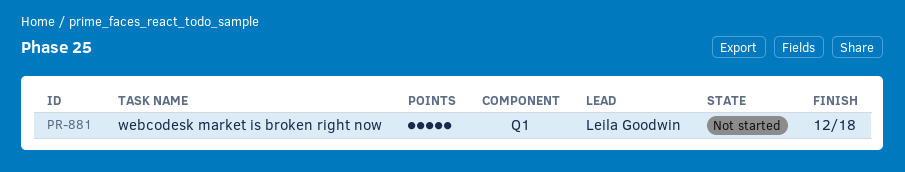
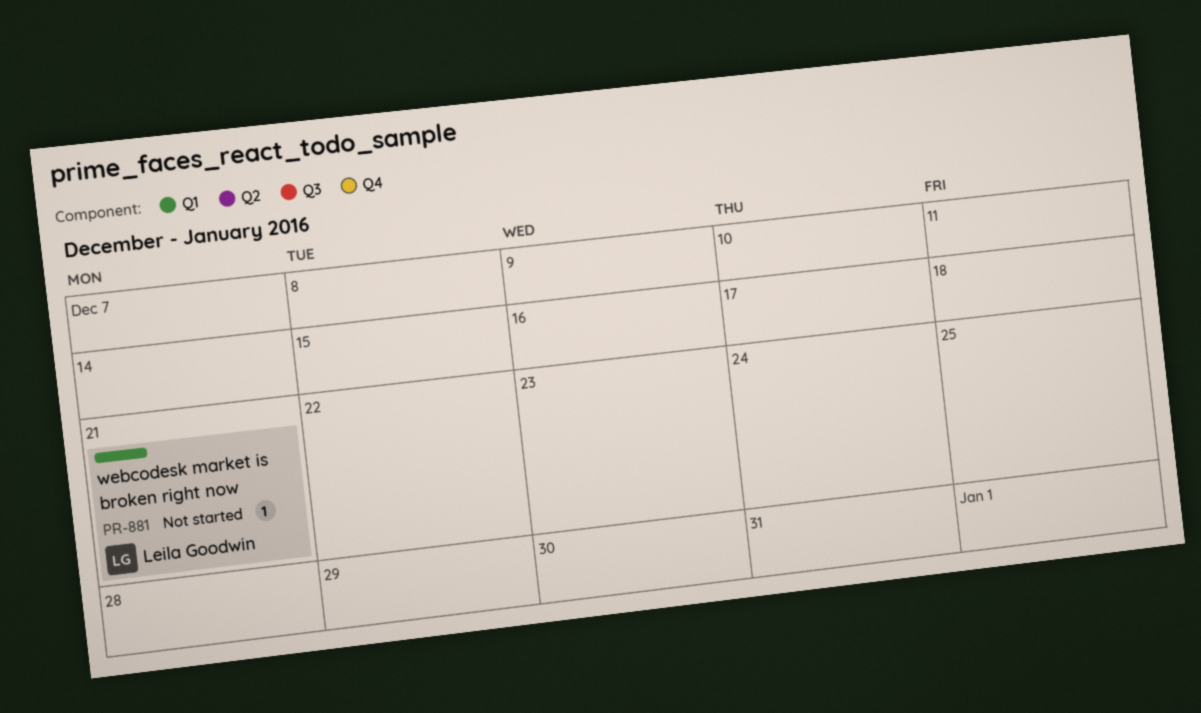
PR-881, estimate: 5 -> 1
PR-881, due: Dec 18 -> Dec 21

